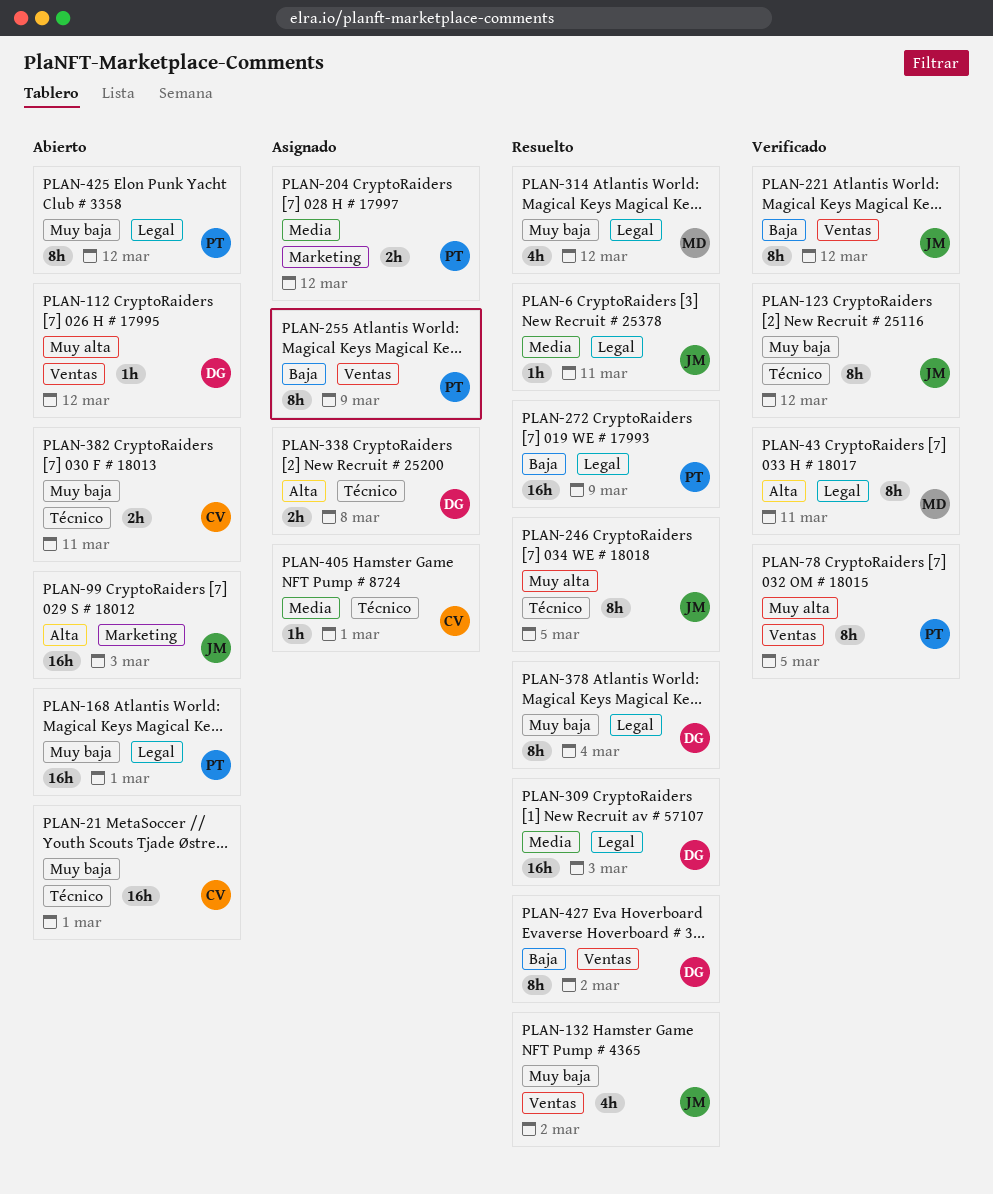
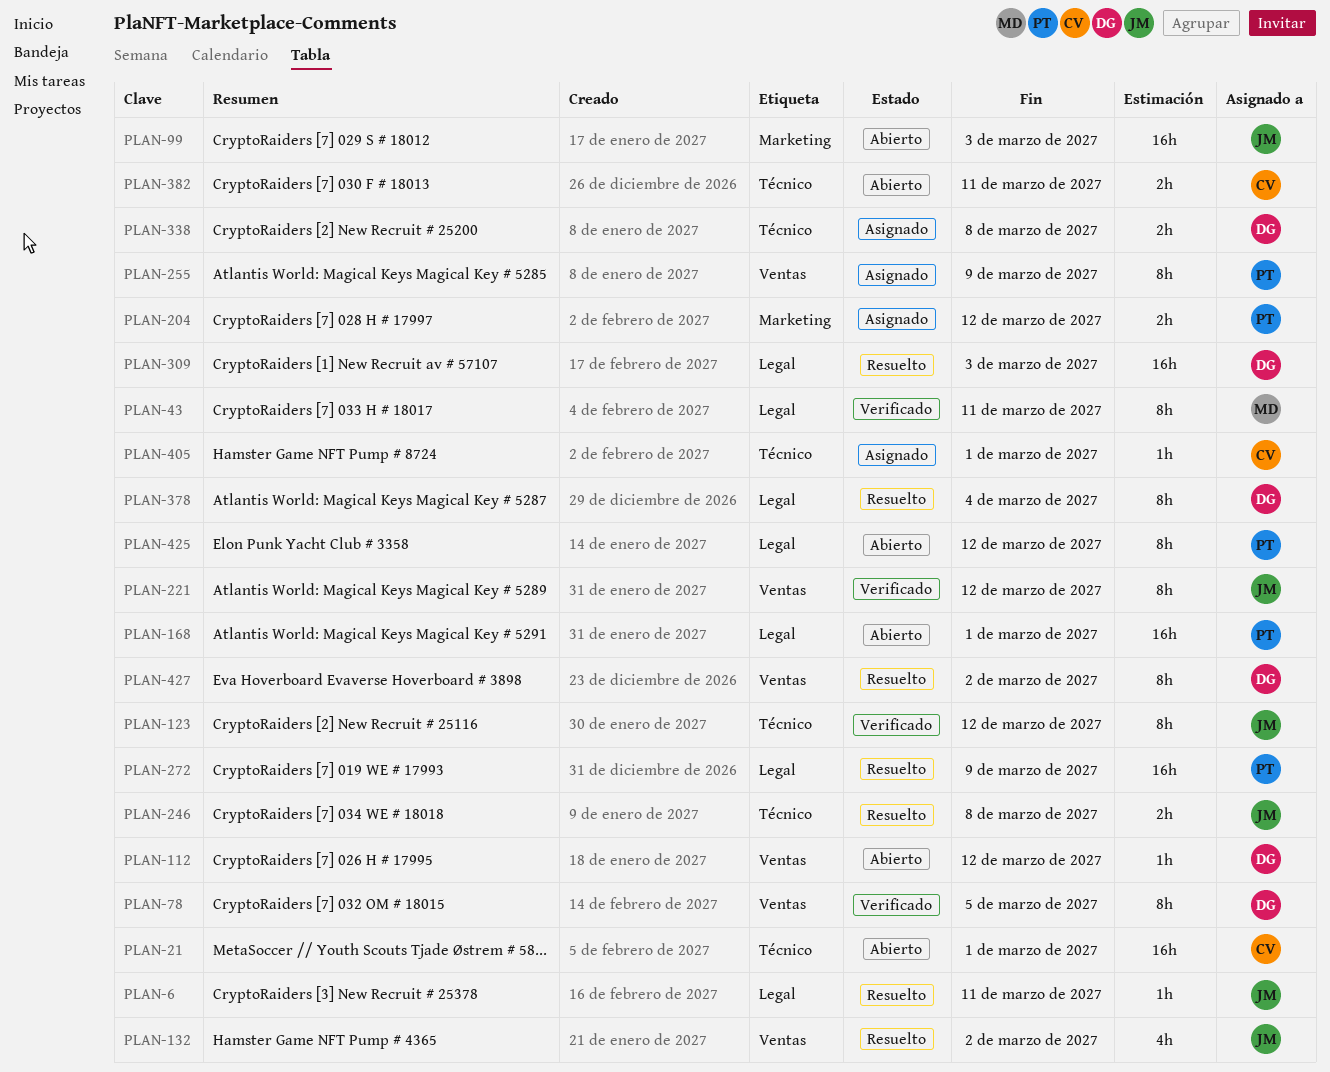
PLAN-78, owner: PT -> DG
PLAN-246, estimate: 8h -> 2h
PLAN-246, due: Mar 5 -> Mar 8
PLAN-314: present -> none

